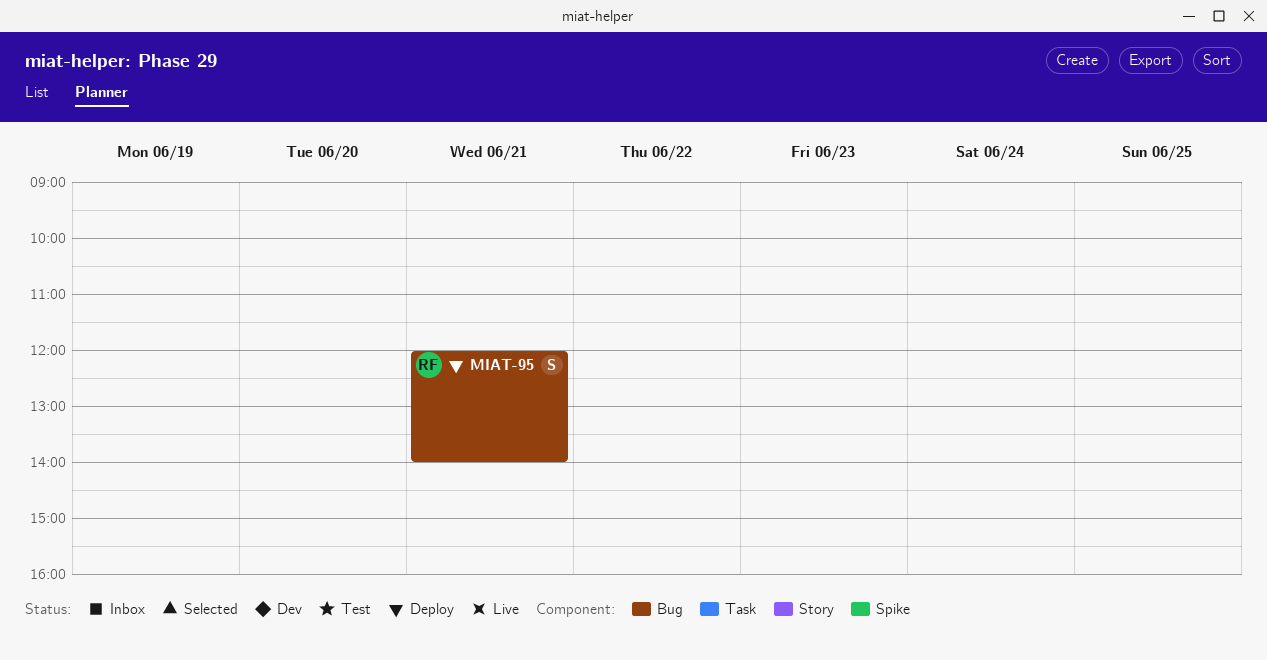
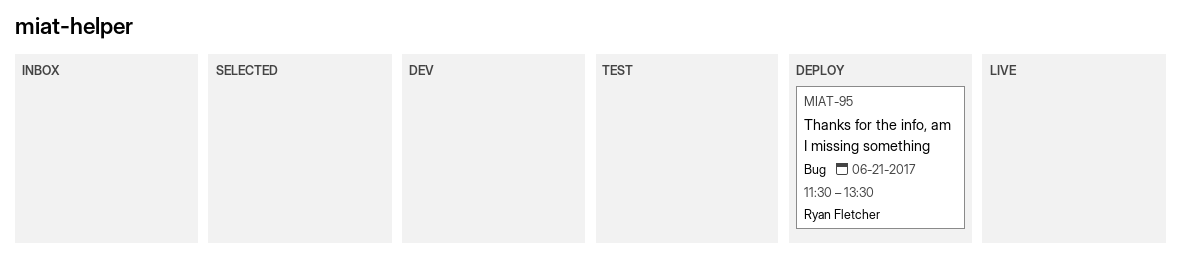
MIAT-95, begins: 12:00 -> 11:30
MIAT-95, ends: 14:00 -> 13:30

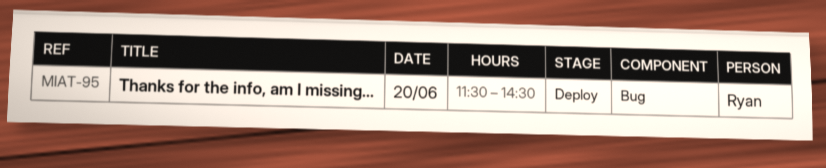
MIAT-95, day: Jun 21 -> Jun 20
MIAT-95, ends: 13:30 -> 14:30

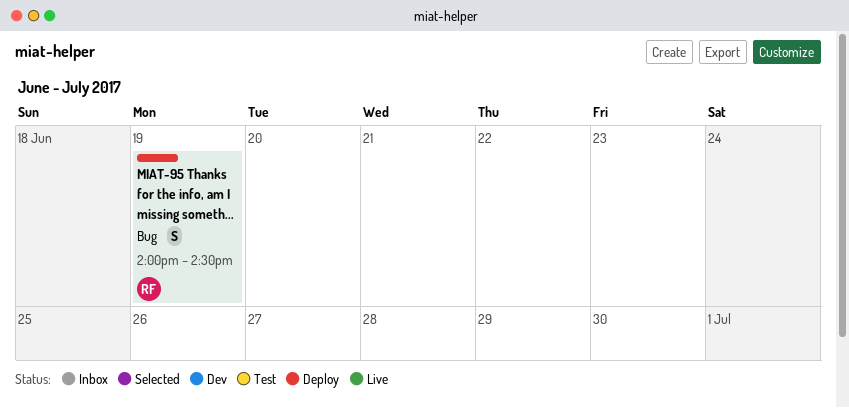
MIAT-95, day: Jun 20 -> Jun 19
MIAT-95, begins: 11:30 -> 14:00

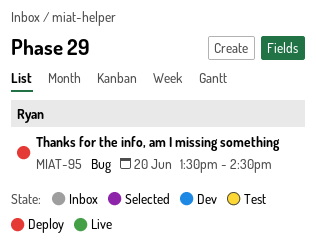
MIAT-95, day: Jun 19 -> Jun 20
MIAT-95, begins: 14:00 -> 13:30

